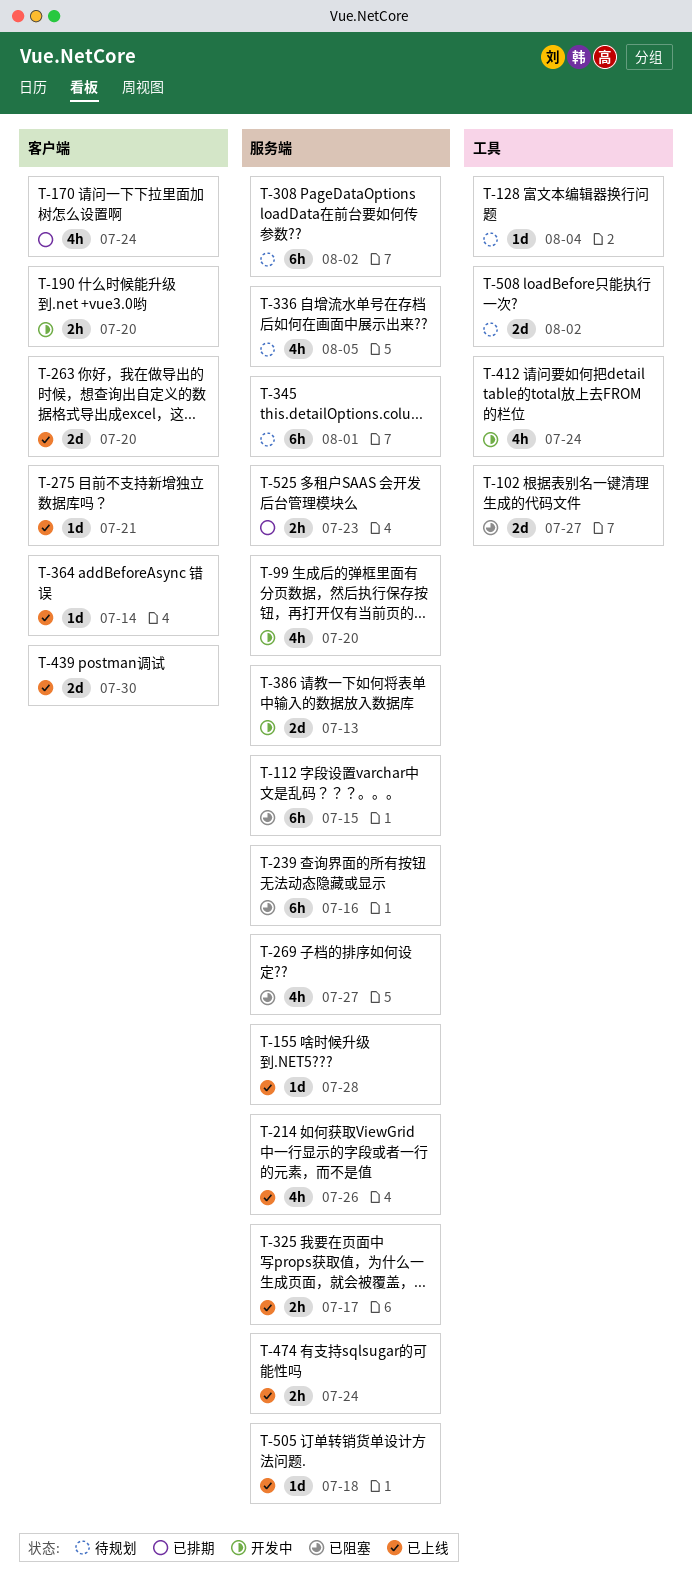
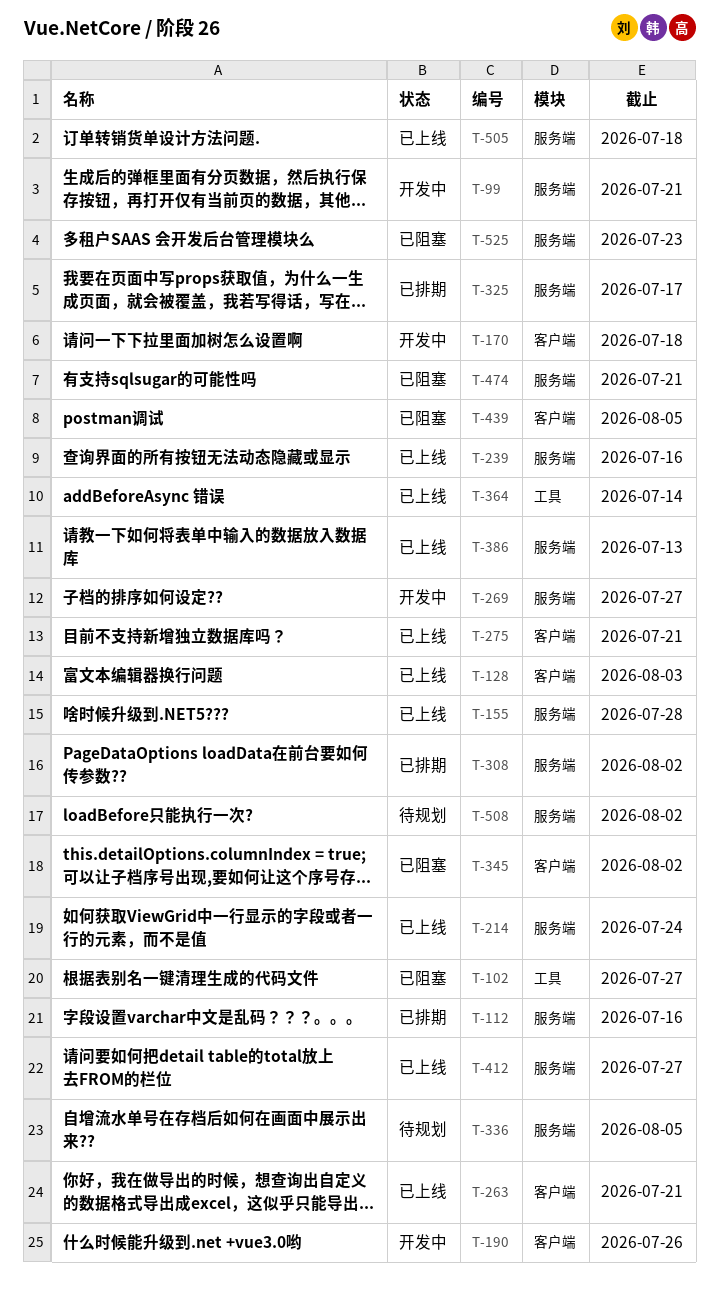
T-99, due: Jul 20 -> Jul 21
T-112, status: 已阻塞 -> 已排期
T-112, due: Jul 15 -> Jul 16
T-128, status: 待规划 -> 已上线
T-128, label: 工具 -> 客户端
T-128, due: Aug 4 -> Aug 3
T-170, status: 已排期 -> 开发中
T-170, due: Jul 24 -> Jul 18
T-190, due: Jul 20 -> Jul 26
T-214, due: Jul 26 -> Jul 24
T-239, status: 已阻塞 -> 已上线
T-263, due: Jul 20 -> Jul 21
T-269, status: 已阻塞 -> 开发中
T-308, status: 待规划 -> 已排期
T-325, status: 已上线 -> 已排期
T-345, status: 待规划 -> 已阻塞
T-345, label: 服务端 -> 客户端
T-345, due: Aug 1 -> Aug 2
T-364, label: 客户端 -> 工具
T-386, status: 开发中 -> 已上线
T-412, status: 开发中 -> 已上线
T-412, label: 工具 -> 服务端
T-412, due: Jul 24 -> Jul 27
T-439, status: 已上线 -> 已阻塞
T-439, due: Jul 30 -> Aug 5
T-474, status: 已上线 -> 已阻塞
T-474, due: Jul 24 -> Jul 21
T-508, label: 工具 -> 服务端
T-525, status: 已排期 -> 已阻塞

